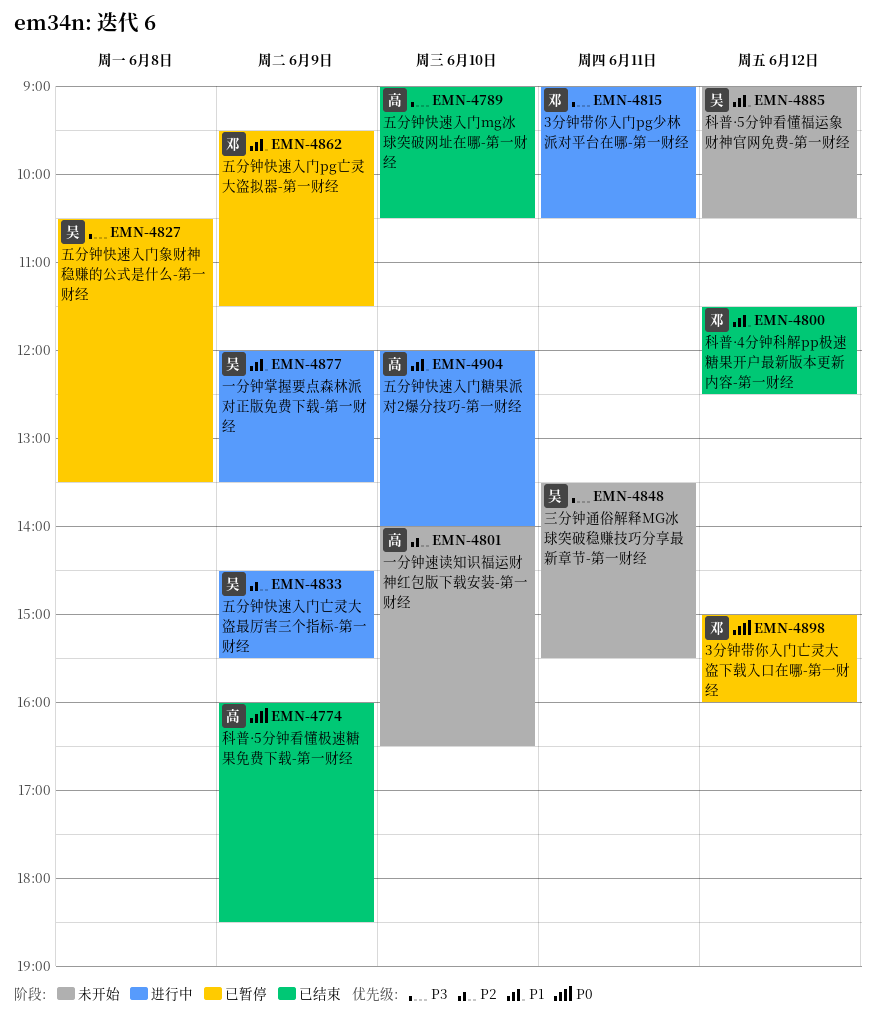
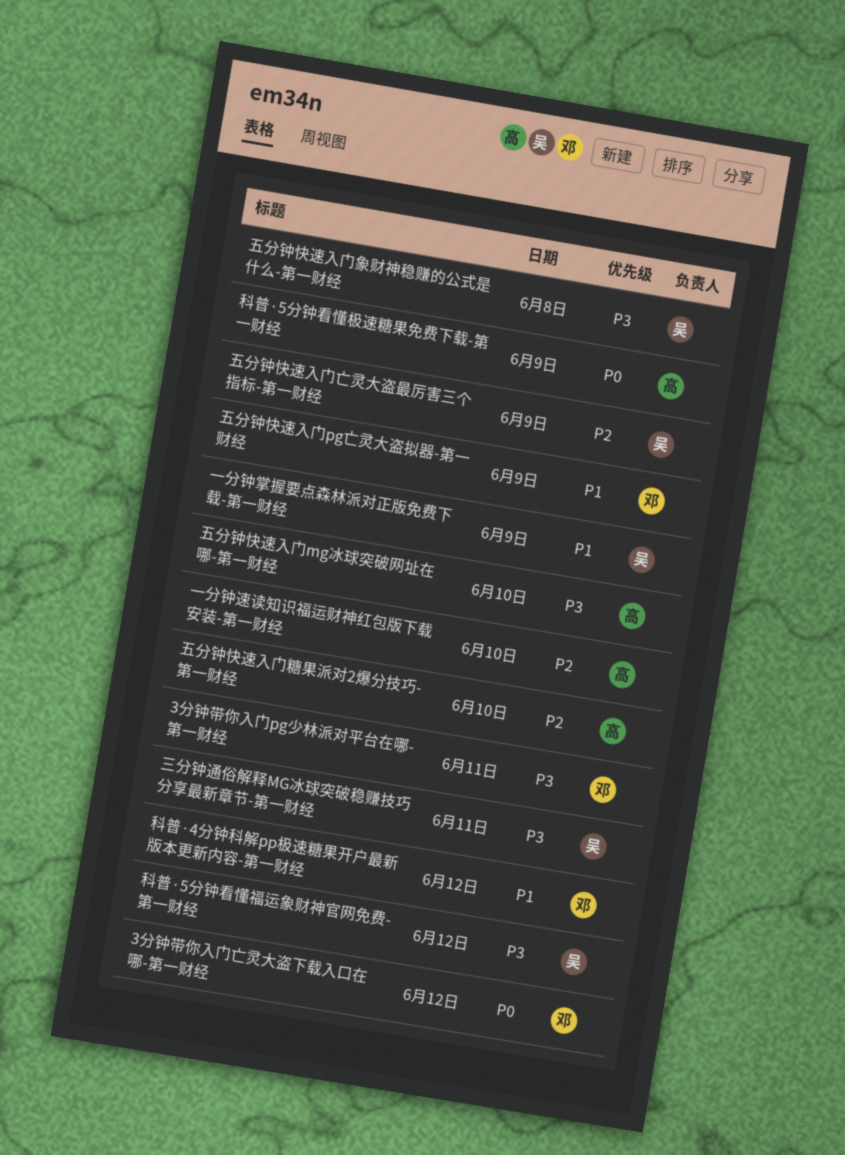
五分钟快速入门糖果派对2爆分技巧-第一财经, priority: P1 -> P2
科普·5分钟看懂福运象财神官网免费-第一财经, priority: P1 -> P3

